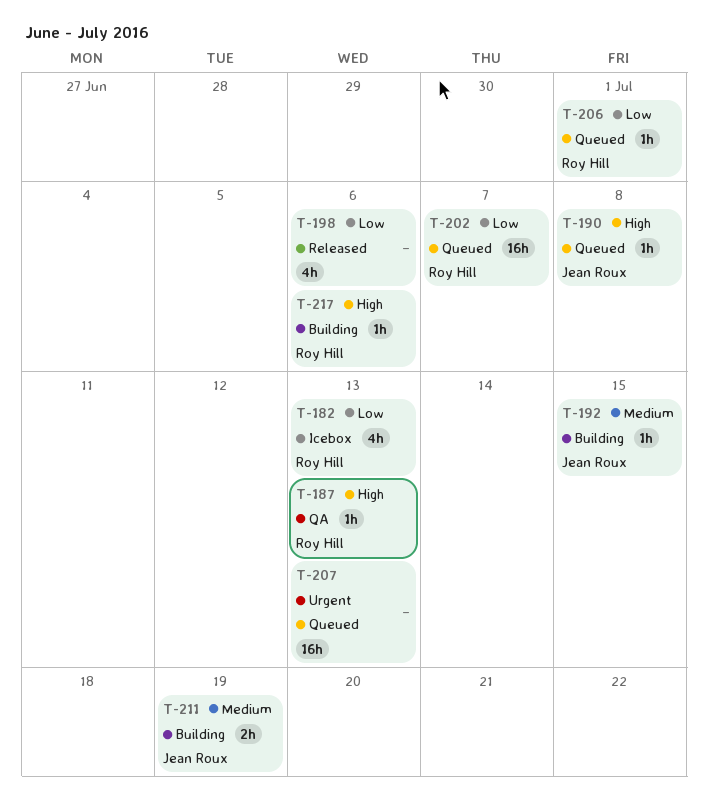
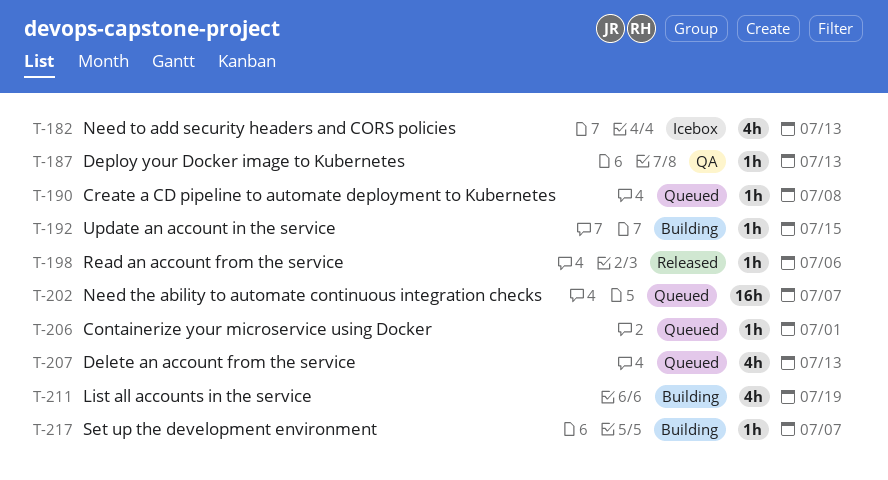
T-198, estimate: 4h -> 1h
T-207, estimate: 16h -> 4h
T-211, estimate: 2h -> 4h
T-217, due: Jul 6 -> Jul 7

